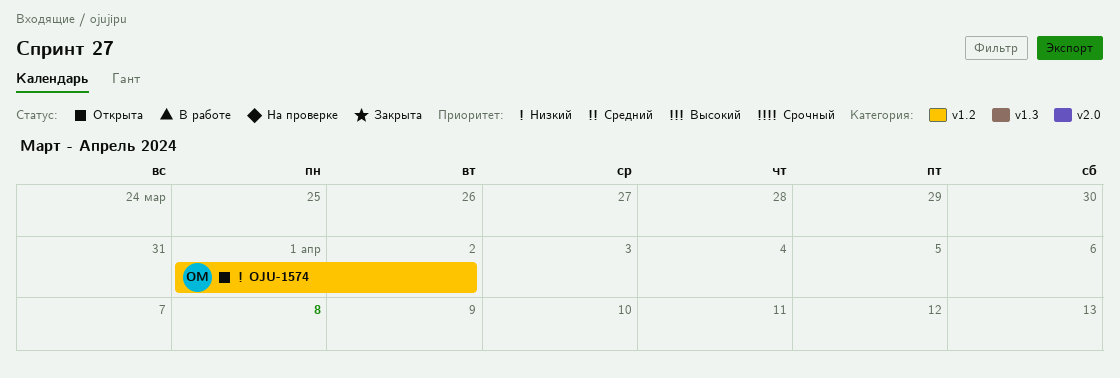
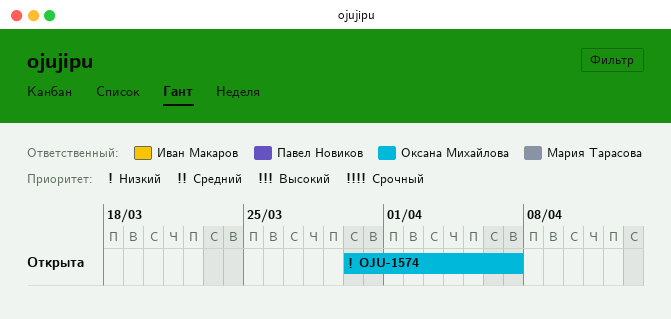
OJU-1574, start: Apr 1 -> Mar 30
OJU-1574, due: Apr 2 -> Apr 7

